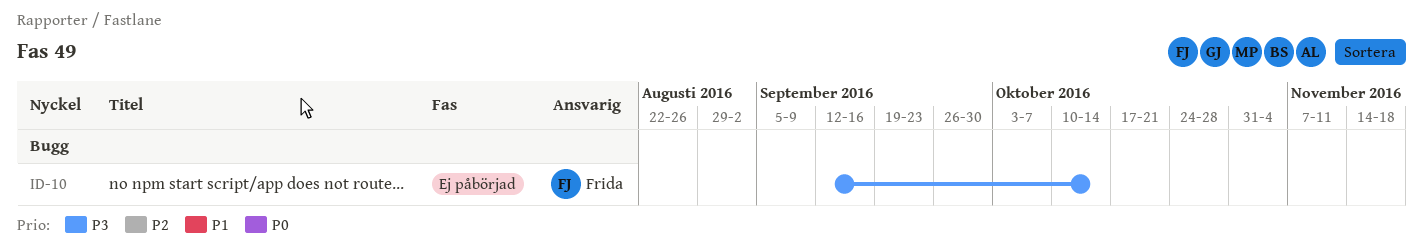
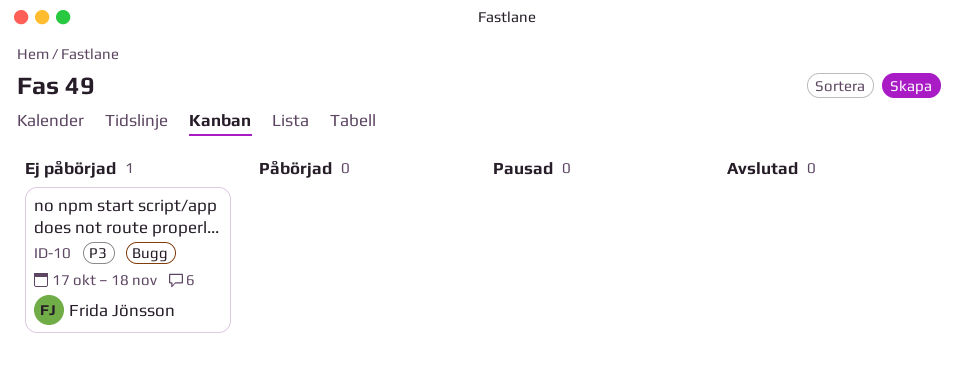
ID-10, start: Sep 12 -> Oct 17
ID-10, due: Oct 14 -> Nov 18

